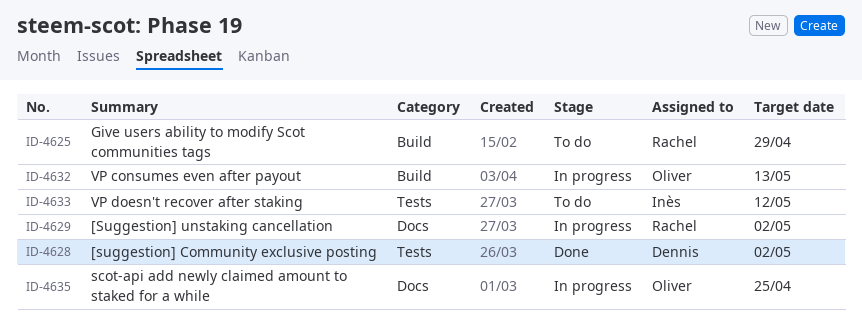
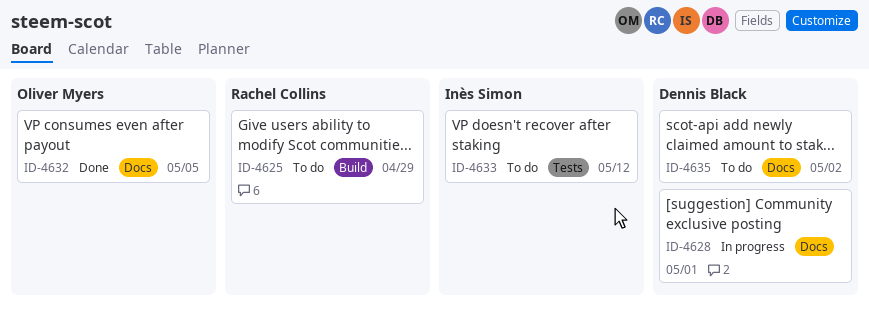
ID-4628, status: Done -> In progress
ID-4628, label: Tests -> Docs
ID-4628, due: May 2 -> May 1
ID-4629: present -> none
ID-4632, status: In progress -> Done
ID-4632, label: Build -> Docs
ID-4632, due: May 13 -> May 5
ID-4635, status: In progress -> To do
ID-4635, owner: Oliver Myers -> Dennis Black
ID-4635, due: Apr 25 -> May 2

